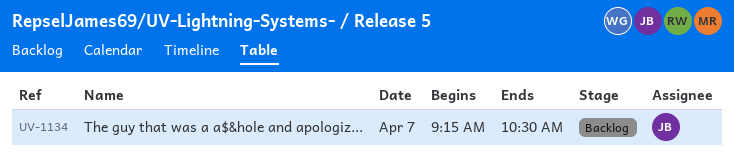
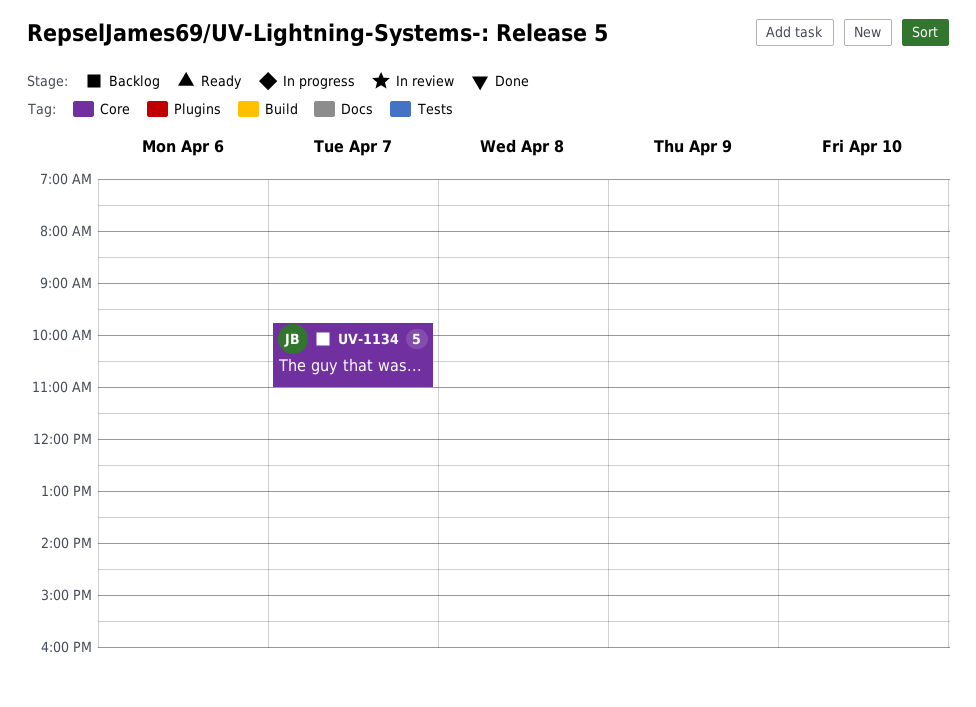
UV-1134, begins: 09:15 -> 09:45
UV-1134, ends: 10:30 -> 11:00

